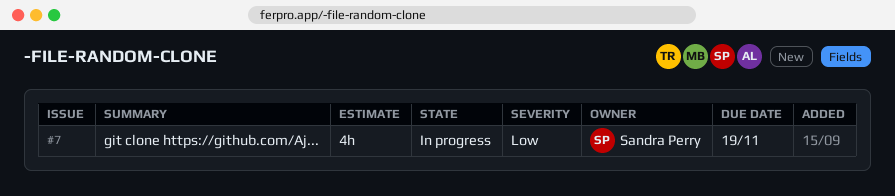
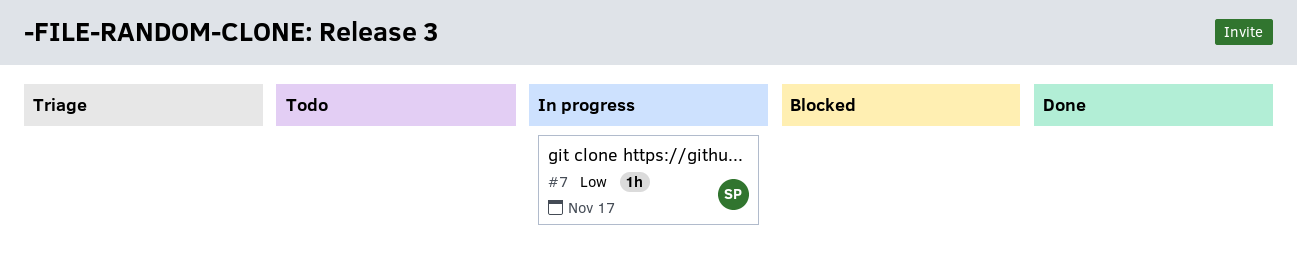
#7, estimate: 4h -> 1h
#7, due: Nov 19 -> Nov 17

